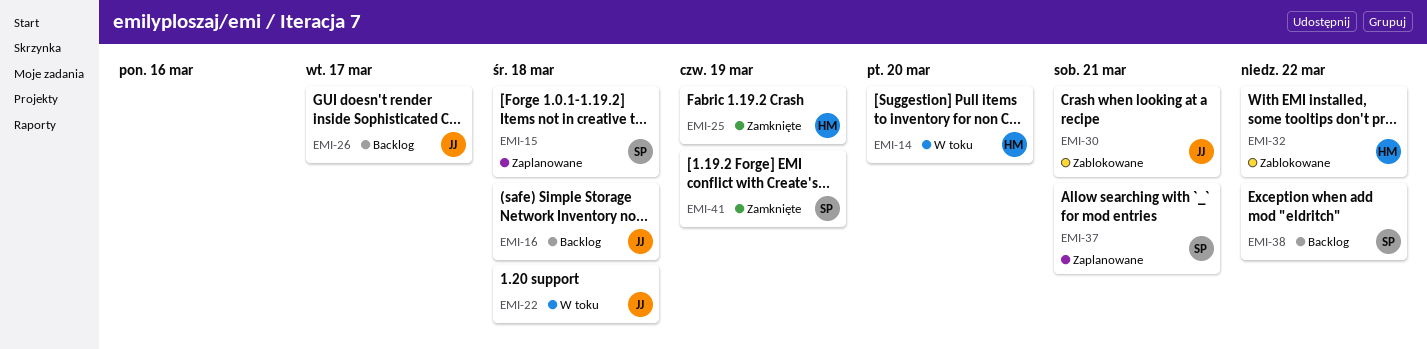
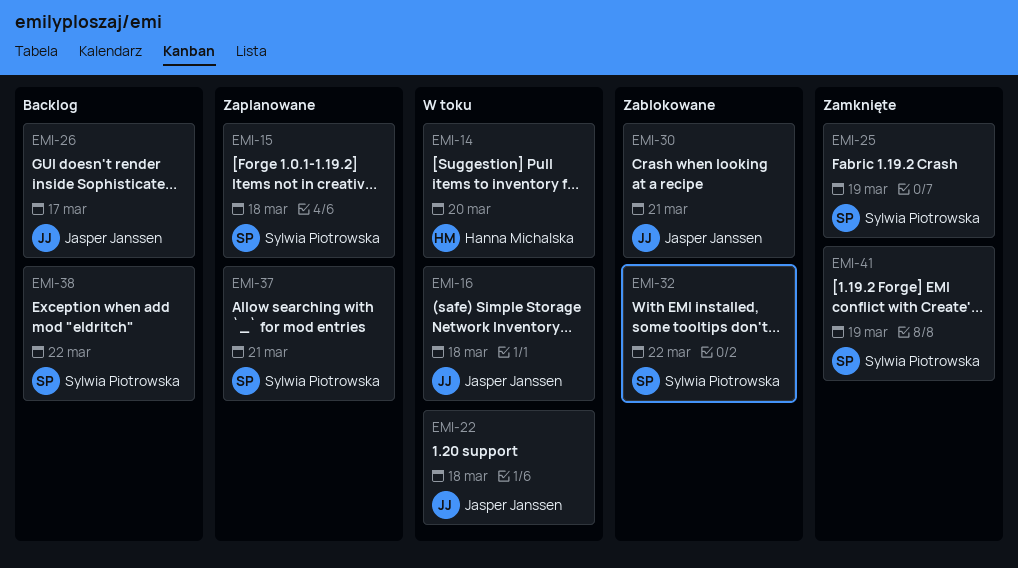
EMI-16, status: Backlog -> W toku
EMI-25, owner: Hanna Michalska -> Sylwia Piotrowska
EMI-32, owner: Hanna Michalska -> Sylwia Piotrowska

